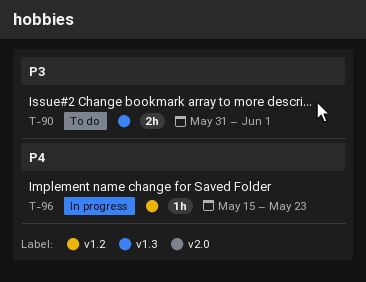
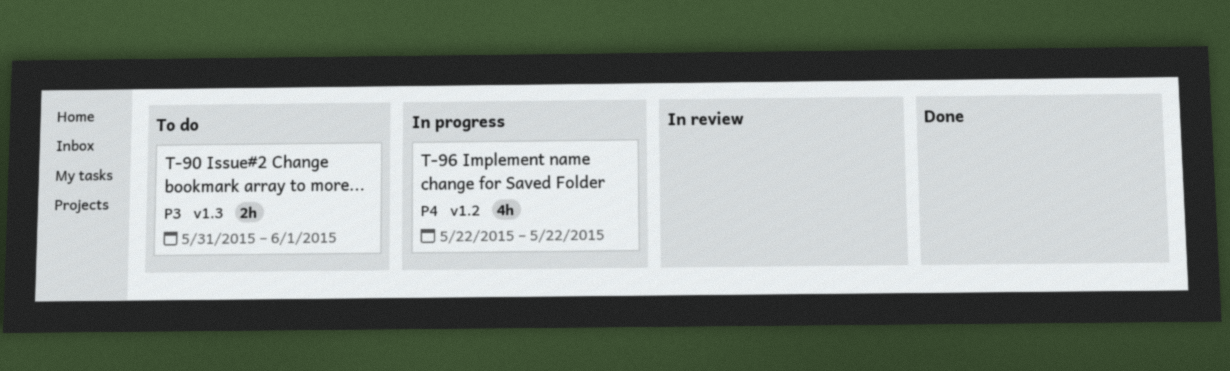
T-96, estimate: 1h -> 4h
T-96, start: May 15 -> May 22
T-96, due: May 23 -> May 22

